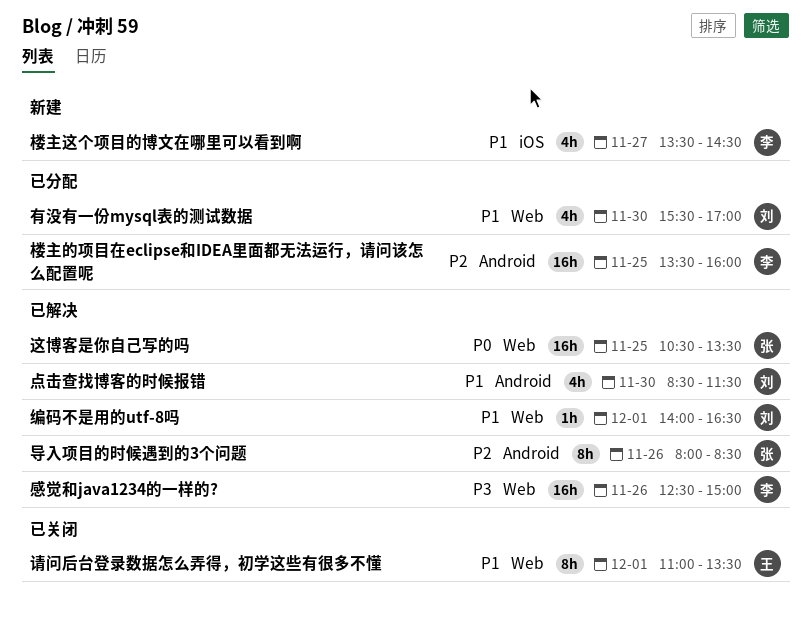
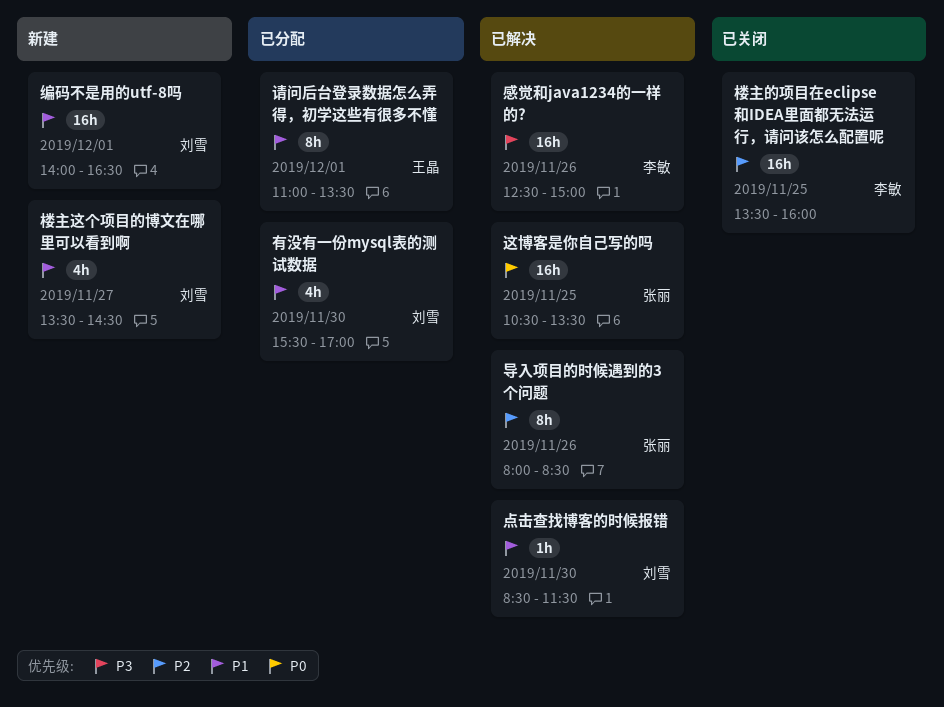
楼主的项目在eclipse和IDEA里面都无法运行，请问该怎么配置呢, status: 已分配 -> 已关闭
楼主这个项目的博文在哪里可以看到啊, owner: 李敏 -> 刘雪
点击查找博客的时候报错, estimate: 4h -> 1h
编码不是用的utf-8吗, status: 已解决 -> 新建
编码不是用的utf-8吗, estimate: 1h -> 16h
请问后台登录数据怎么弄得，初学这些有很多不懂, status: 已关闭 -> 已分配

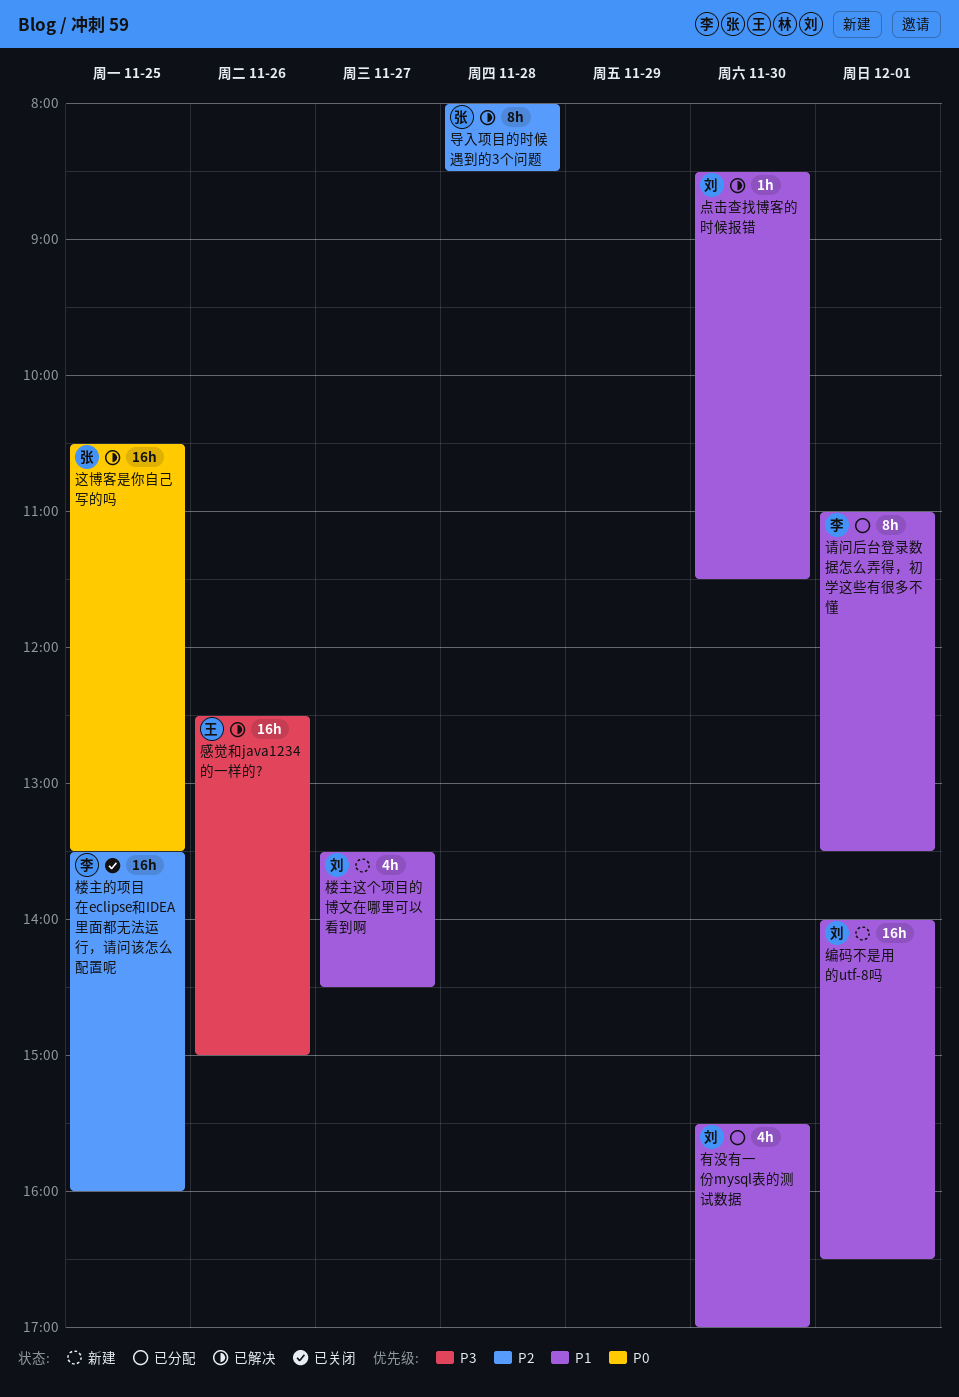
导入项目的时候遇到的3个问题, day: Nov 26 -> Nov 28
感觉和java1234的一样的?, owner: 李敏 -> 王晶
请问后台登录数据怎么弄得，初学这些有很多不懂, owner: 王晶 -> 李敏

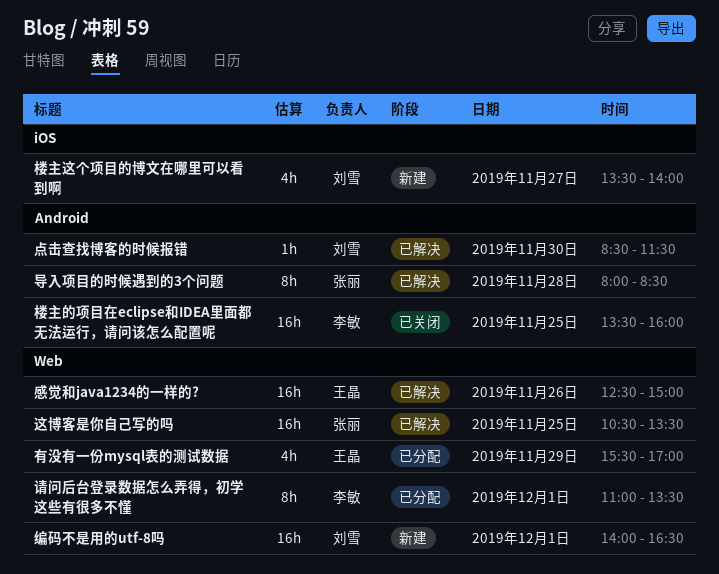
有没有一份mysql表的测试数据, owner: 刘雪 -> 王晶
有没有一份mysql表的测试数据, day: Nov 30 -> Nov 29
楼主这个项目的博文在哪里可以看到啊, ends: 14:30 -> 14:00

